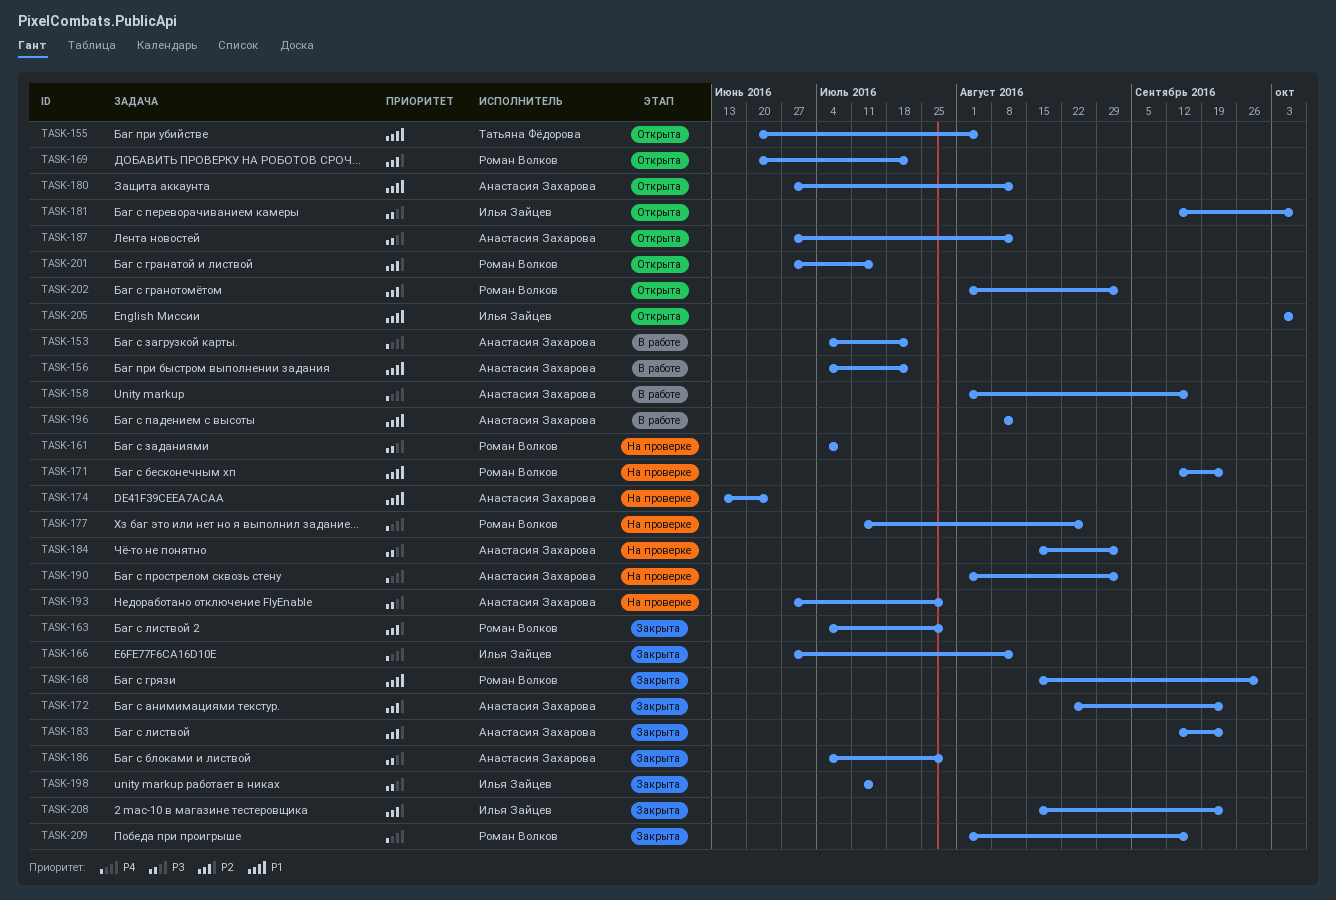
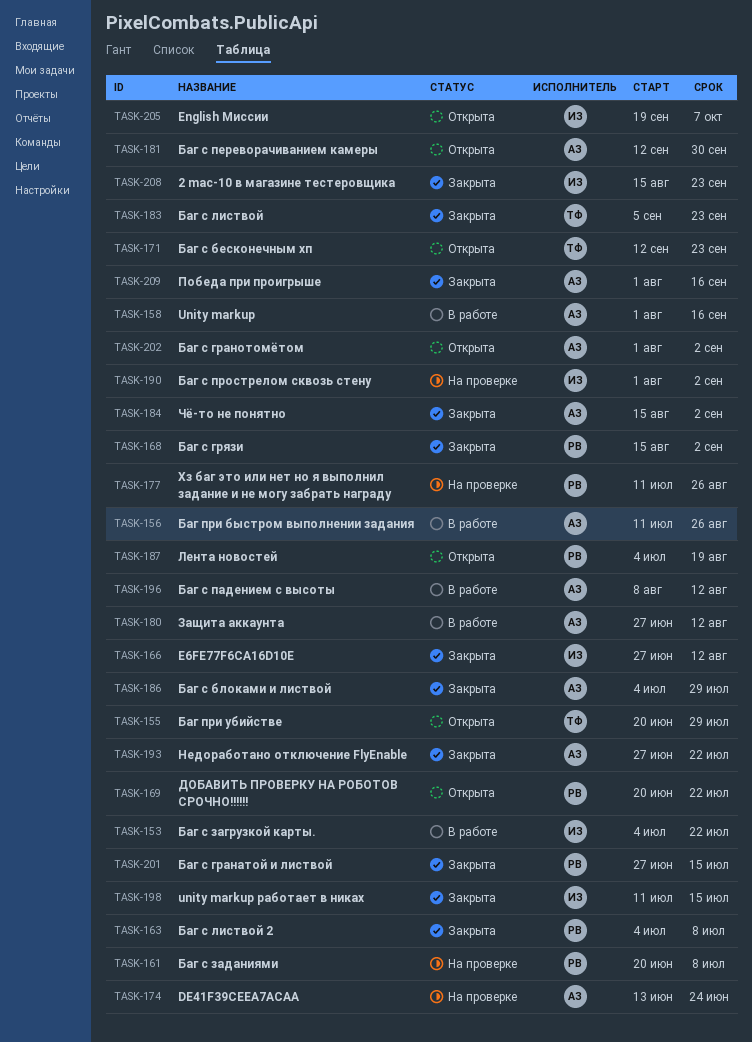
TASK-153, owner: Анастасия Захарова -> Илья Зайцев
TASK-155, due: Aug 5 -> Jul 29
TASK-156, start: Jul 4 -> Jul 11
TASK-156, due: Jul 22 -> Aug 26
TASK-161, start: Jul 4 -> Jun 20
TASK-163, due: Jul 29 -> Jul 8
TASK-168, due: Sep 30 -> Sep 2
TASK-171, status: На проверке -> Открыта
TASK-171, owner: Роман Волков -> Татьяна Фёдорова
TASK-172: present -> none
TASK-180, status: Открыта -> В работе
TASK-181, owner: Илья Зайцев -> Анастасия Захарова
TASK-181, due: Oct 7 -> Sep 30
TASK-183, owner: Анастасия Захарова -> Татьяна Фёдорова
TASK-183, start: Sep 12 -> Sep 5
TASK-184, status: На проверке -> Закрыта
TASK-187, owner: Анастасия Захарова -> Роман Волков
TASK-187, start: Jun 27 -> Jul 4
TASK-187, due: Aug 12 -> Aug 19
TASK-190, owner: Анастасия Захарова -> Илья Зайцев
TASK-193, status: На проверке -> Закрыта
TASK-193, due: Jul 29 -> Jul 22
TASK-201, status: Открыта -> Закрыта
TASK-202, owner: Роман Волков -> Анастасия Захарова
TASK-205, start: Oct 3 -> Sep 19
TASK-209, owner: Роман Волков -> Анастасия Захарова

